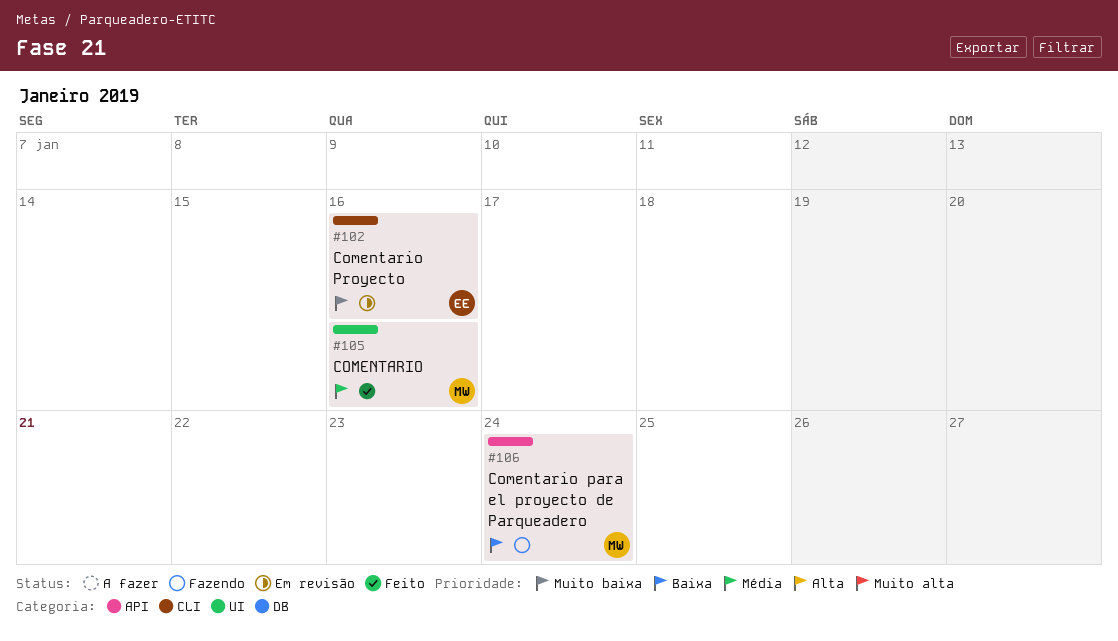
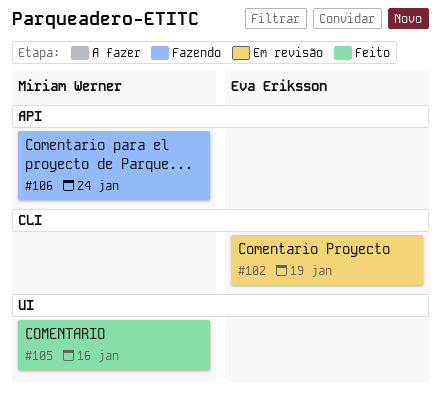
#102, due: Jan 16 -> Jan 19

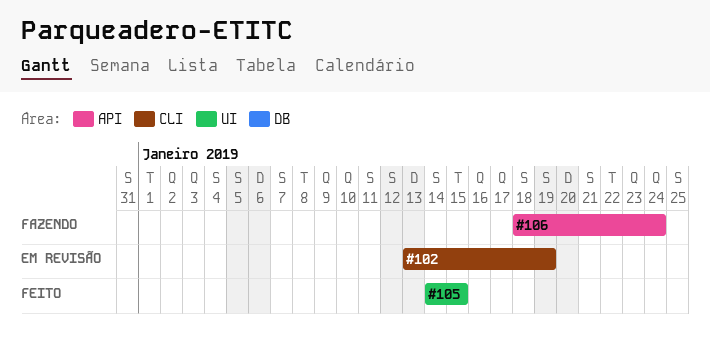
#105, due: Jan 16 -> Jan 15

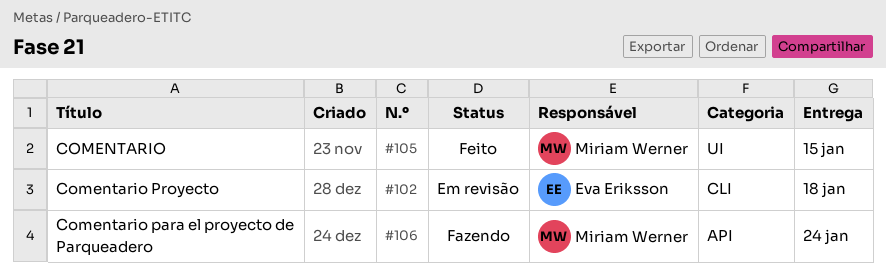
#102, due: Jan 19 -> Jan 18

